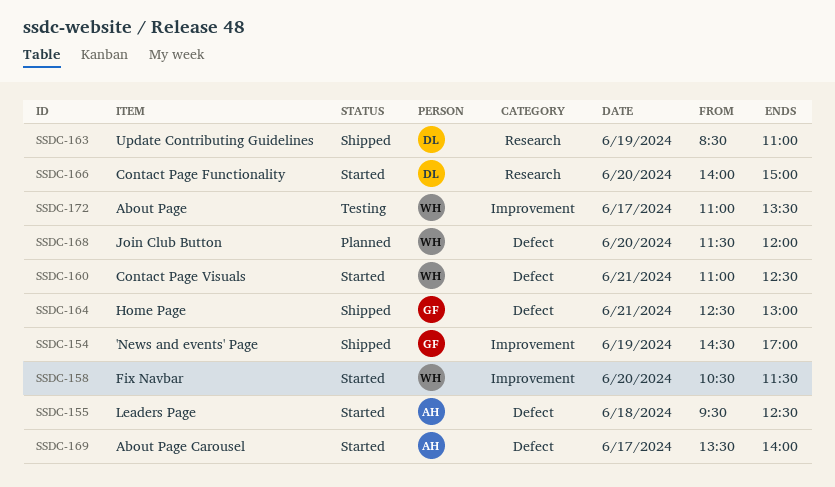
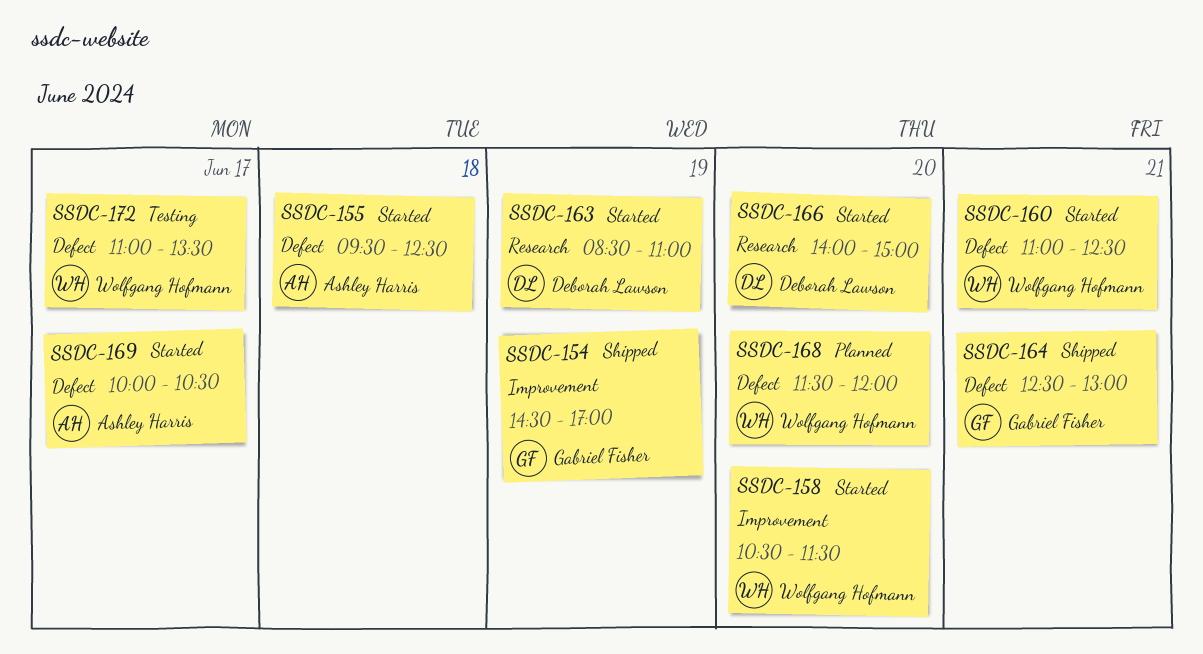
SSDC-163, status: Shipped -> Started
SSDC-169, begins: 13:30 -> 10:00
SSDC-169, ends: 14:00 -> 10:30
SSDC-172, label: Improvement -> Defect

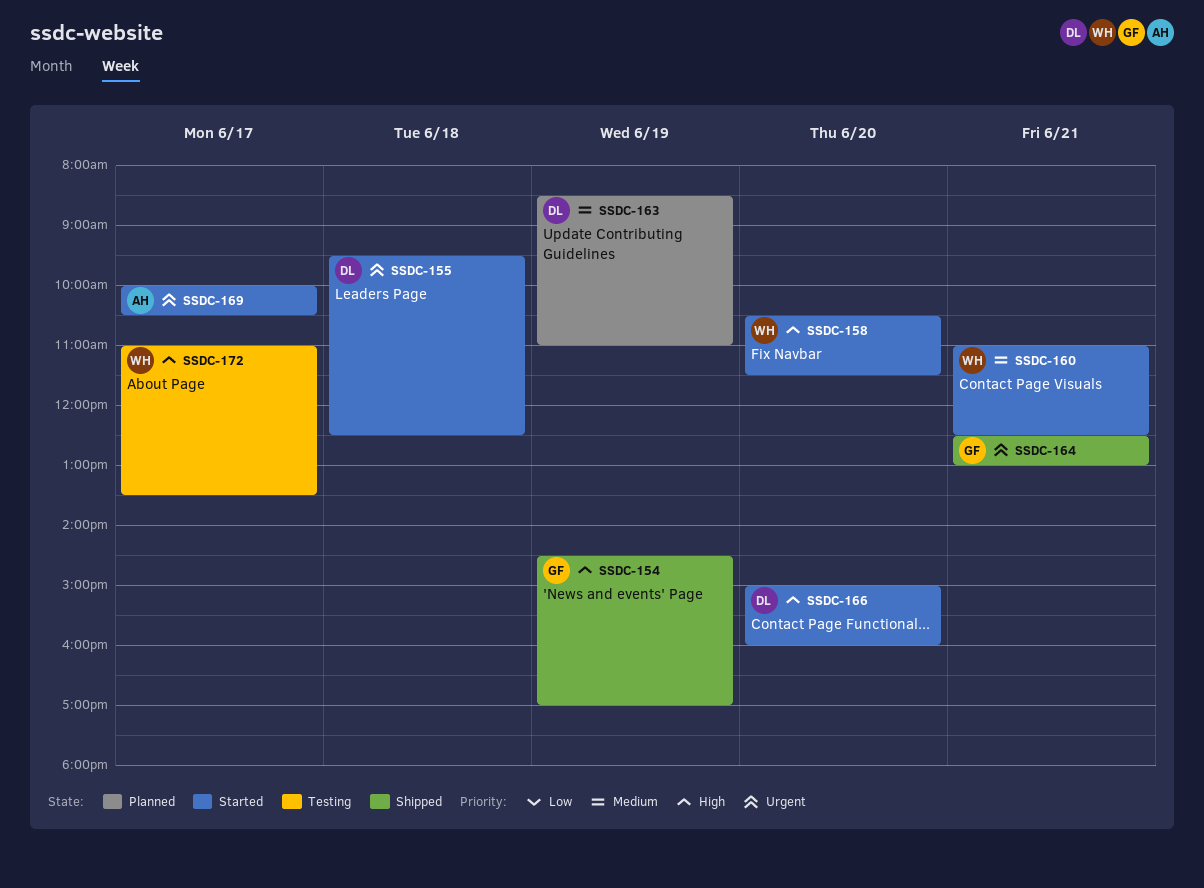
SSDC-155, owner: Ashley Harris -> Deborah Lawson
SSDC-163, status: Started -> Planned
SSDC-166, begins: 14:00 -> 15:00
SSDC-166, ends: 15:00 -> 16:00
SSDC-168: present -> none

